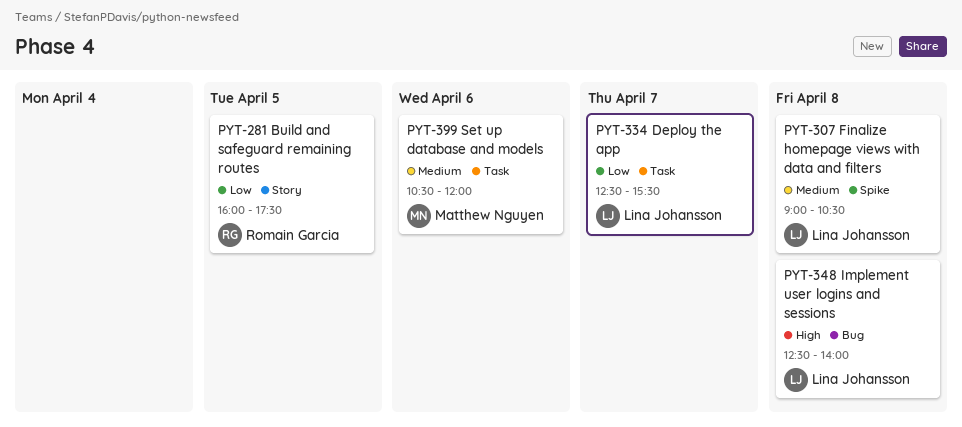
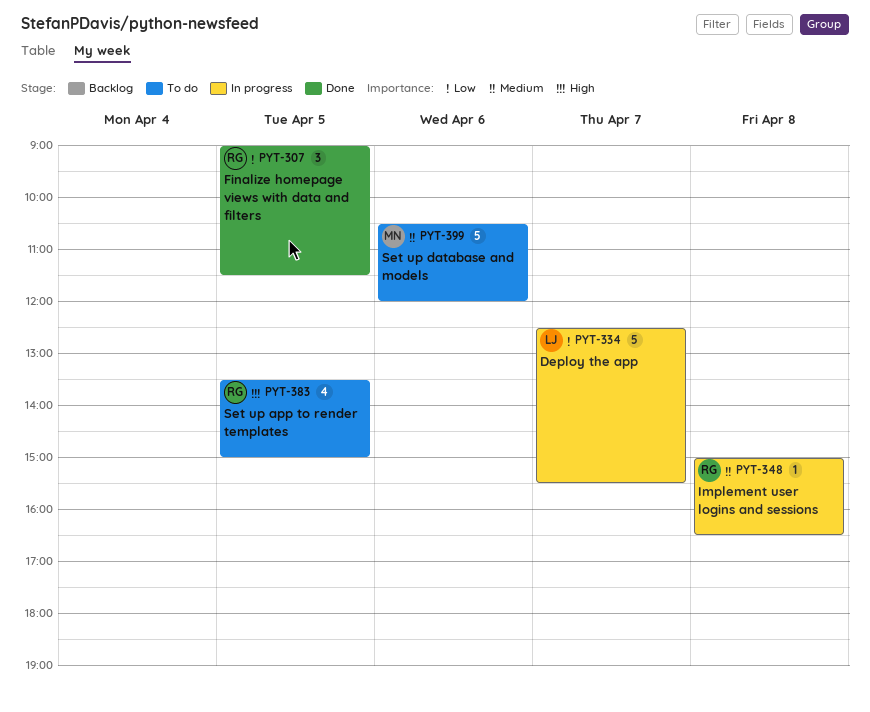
PYT-281: present -> none
PYT-307, owner: Lina Johansson -> Romain Garcia
PYT-307, priority: Medium -> Low
PYT-307, day: Apr 8 -> Apr 5
PYT-307, ends: 10:30 -> 11:30
PYT-348, owner: Lina Johansson -> Romain Garcia
PYT-348, priority: High -> Medium
PYT-348, begins: 12:30 -> 15:00
PYT-348, ends: 14:00 -> 16:30
PYT-383: none -> present

